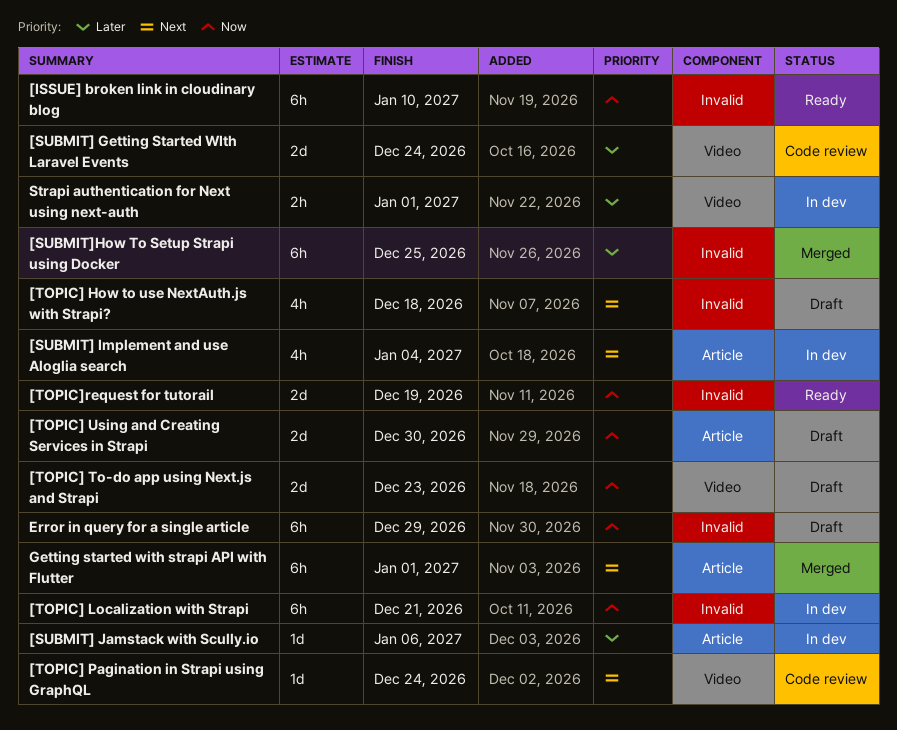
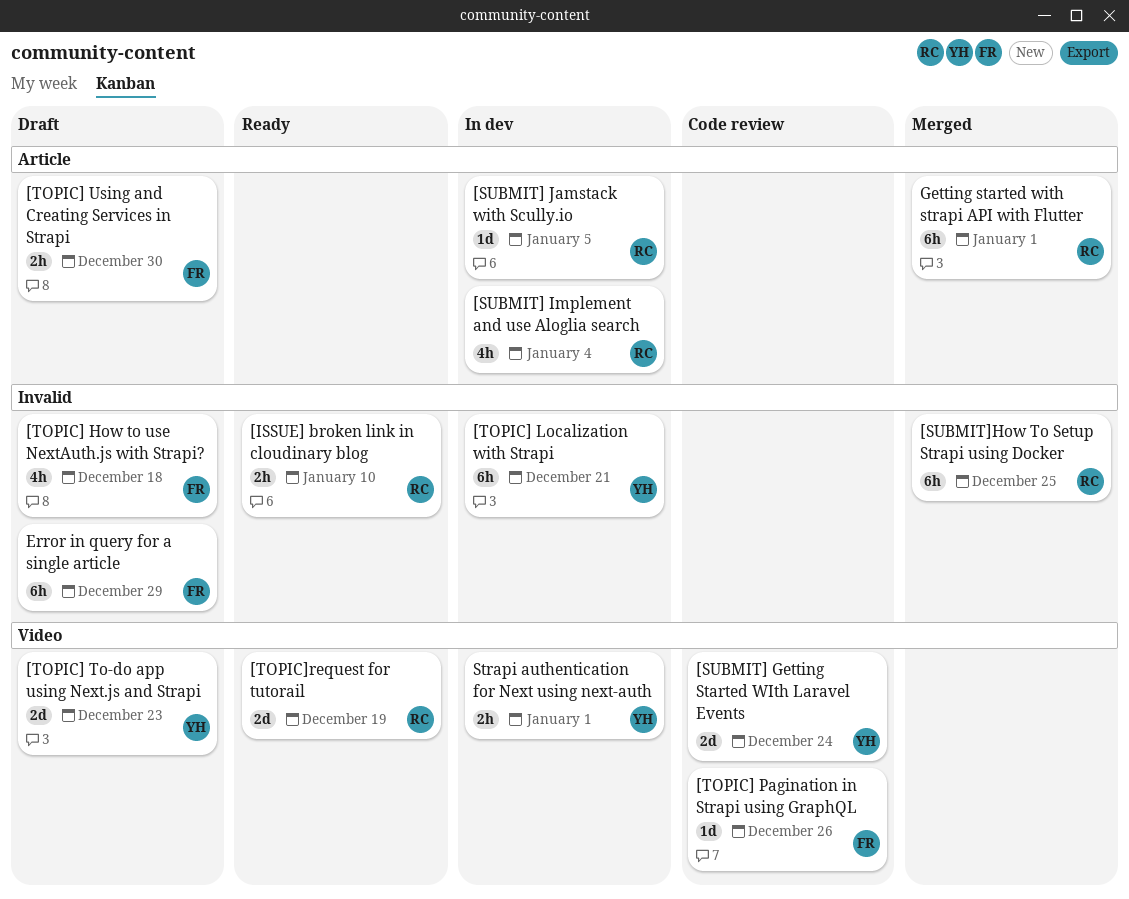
[ISSUE] broken link in cloudinary blog, estimate: 6h -> 2h
[SUBMIT] Jamstack with Scully.io, due: Jan 6 -> Jan 5
[TOPIC] Pagination in Strapi using GraphQL, due: Dec 24 -> Dec 26
[TOPIC] Using and Creating Services in Strapi, estimate: 2d -> 2h
[TOPIC]request for tutorail, label: Invalid -> Video

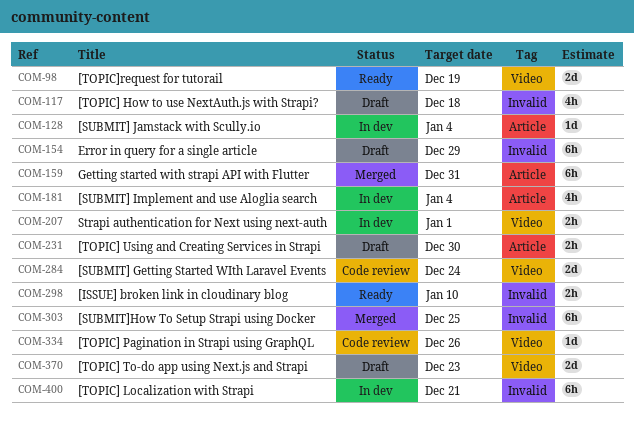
[SUBMIT] Jamstack with Scully.io, due: Jan 5 -> Jan 4
Getting started with strapi API with Flutter, due: Jan 1 -> Dec 31

